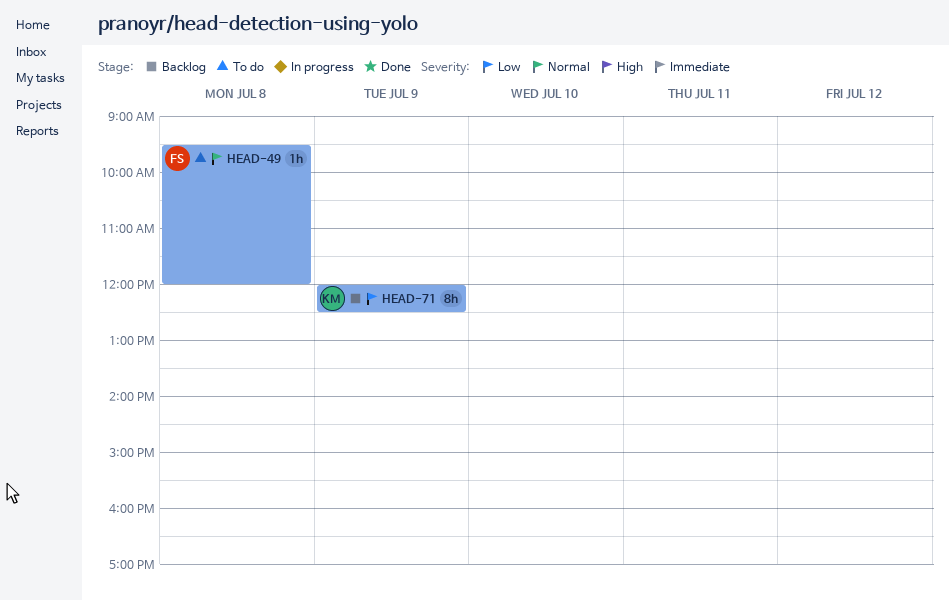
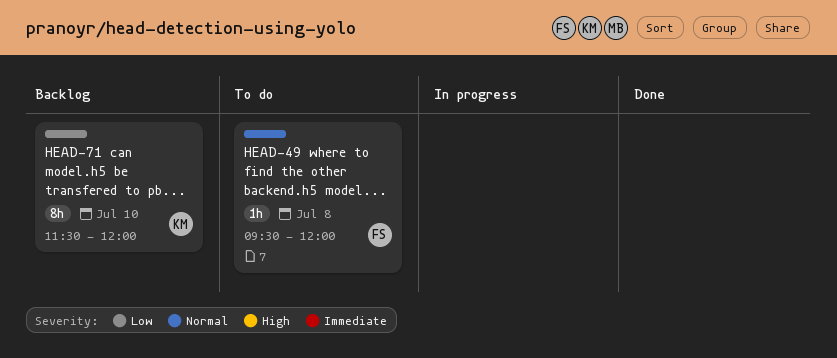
HEAD-71, day: Jul 9 -> Jul 10
HEAD-71, begins: 12:00 -> 11:30
HEAD-71, ends: 12:30 -> 12:00

